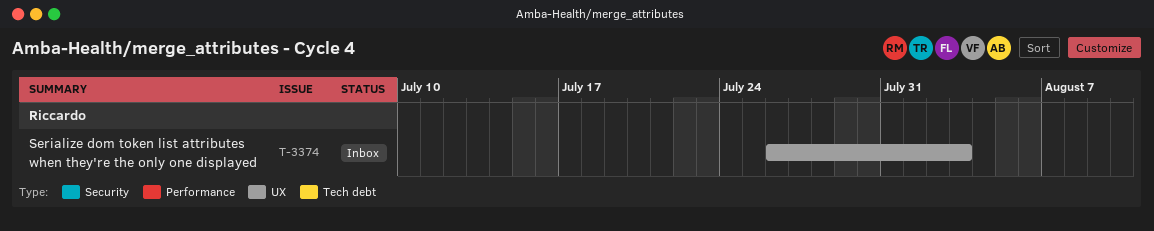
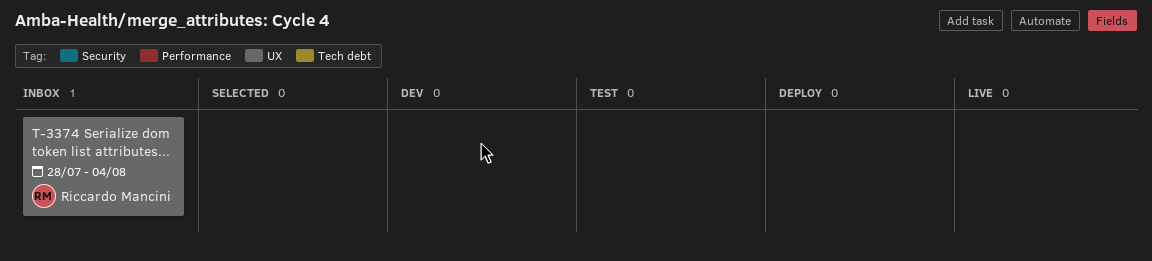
T-3374, start: Jul 26 -> Jul 28
T-3374, due: Aug 3 -> Aug 4

